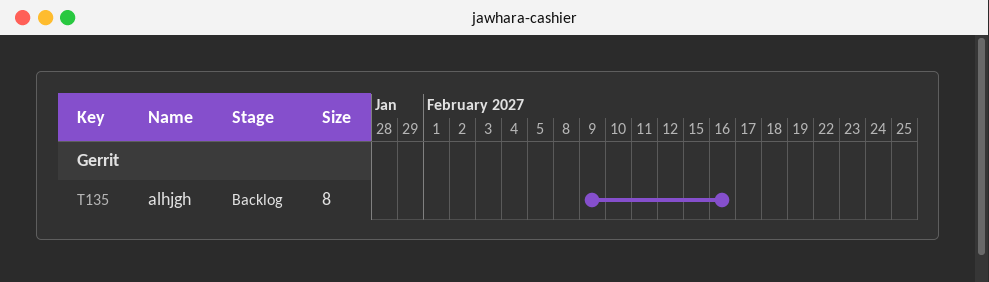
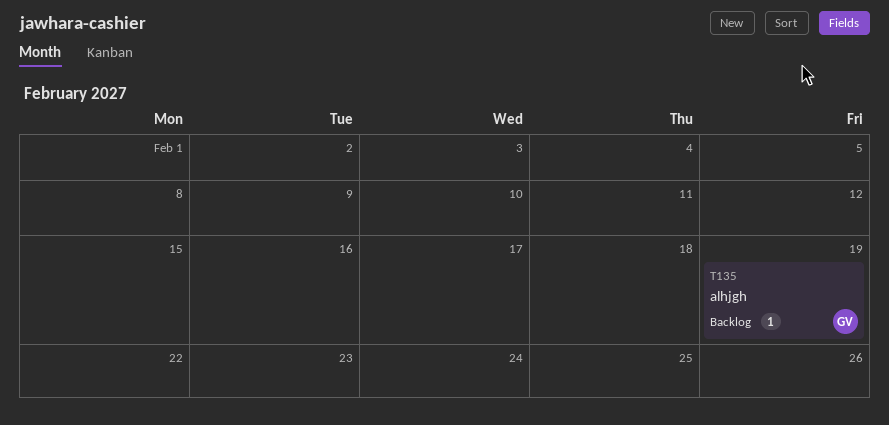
T135, estimate: 8 -> 1
T135, due: Feb 16 -> Feb 19

